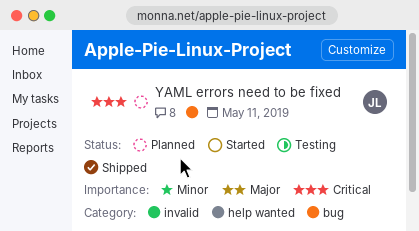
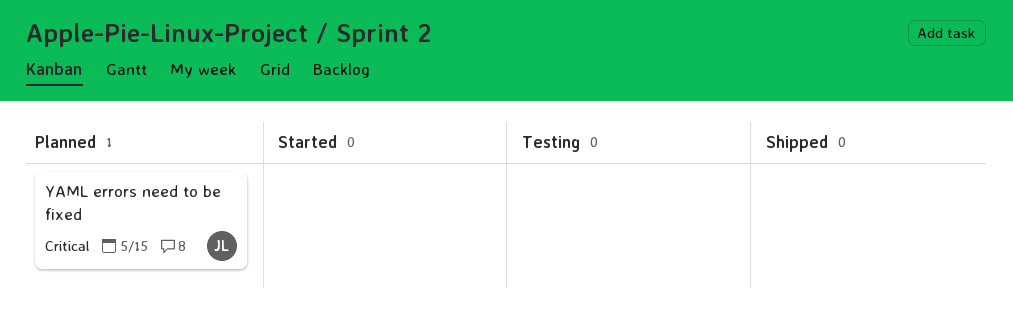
YAML errors need to be fixed, due: May 11 -> May 15

